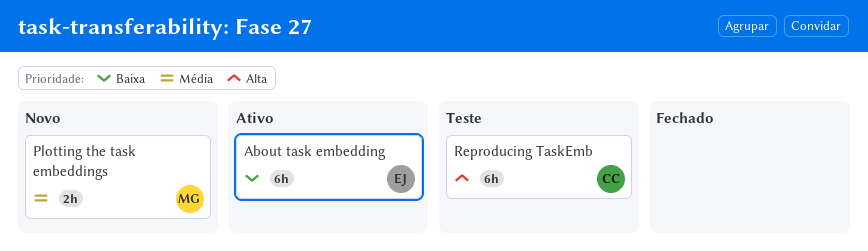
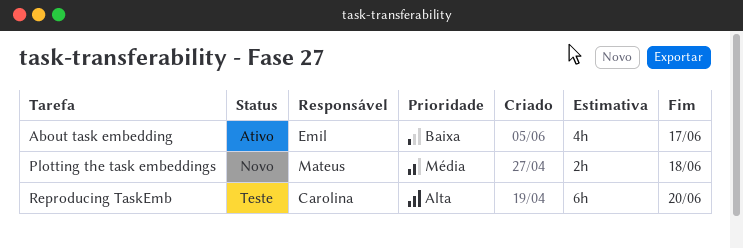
About task embedding, estimate: 6h -> 4h

